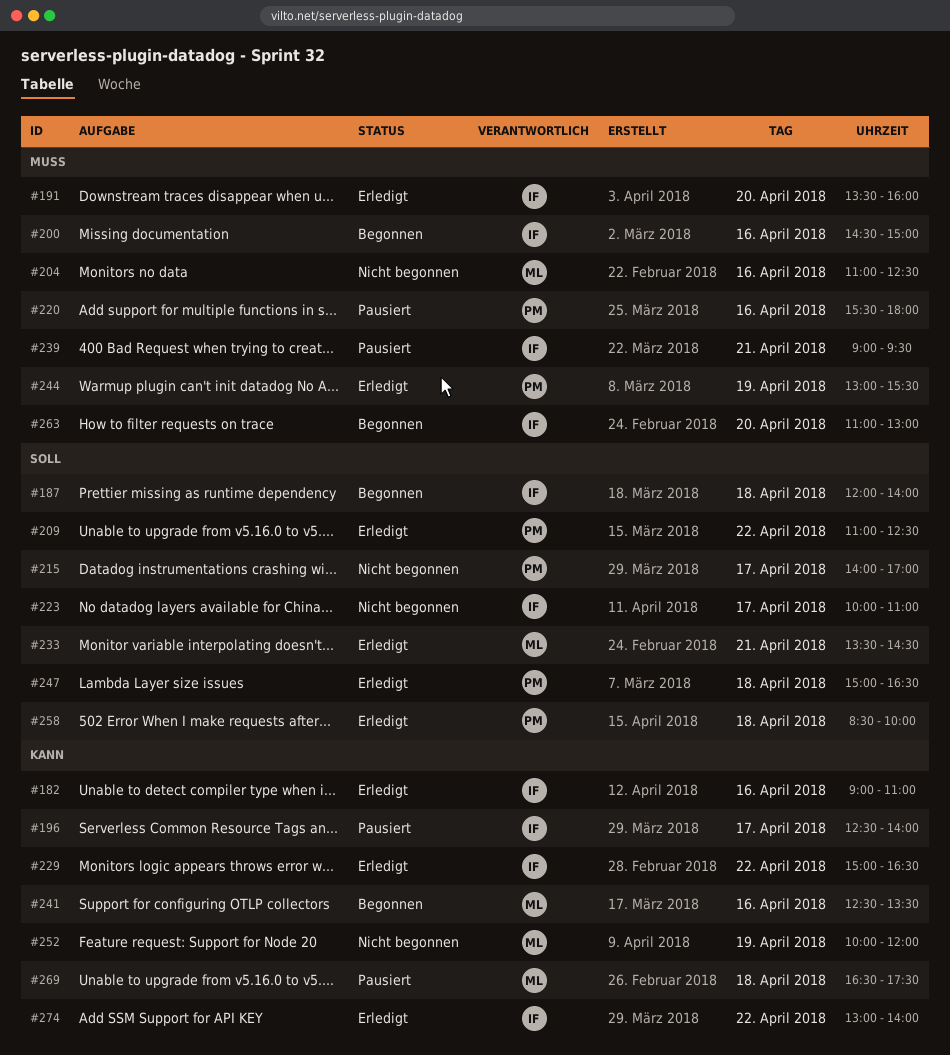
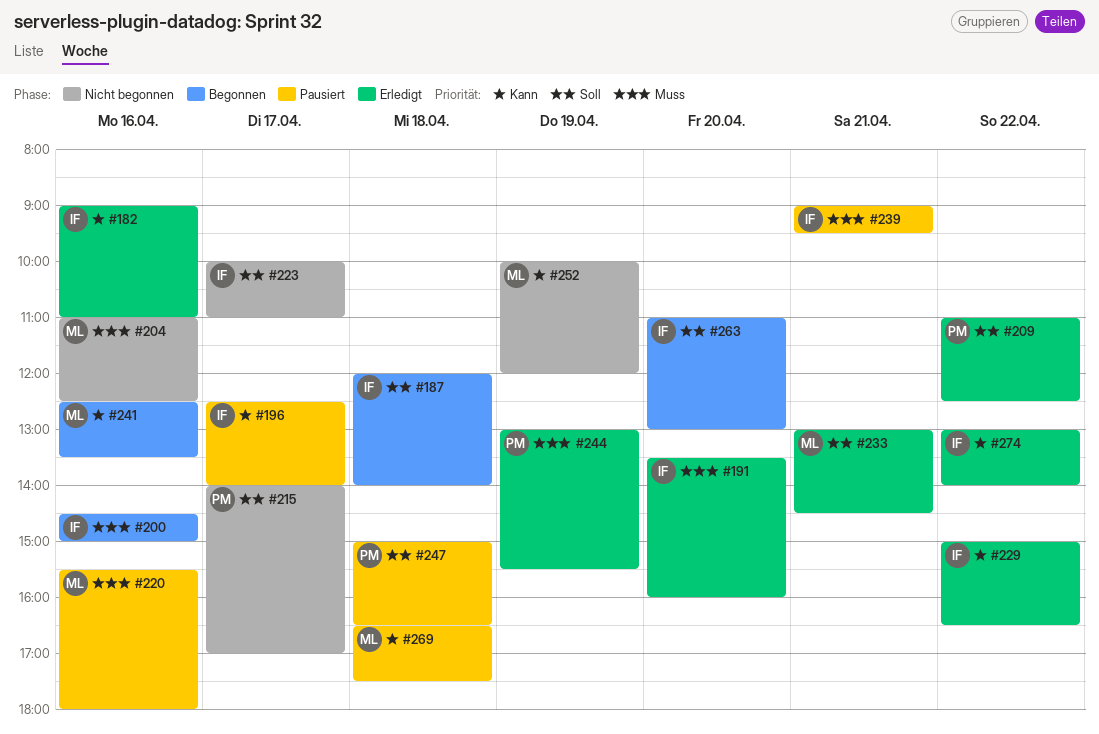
#220, owner: PM -> ML
#233, begins: 13:30 -> 13:00
#247, status: Erledigt -> Pausiert
#258: present -> none
#263, priority: Muss -> Soll

